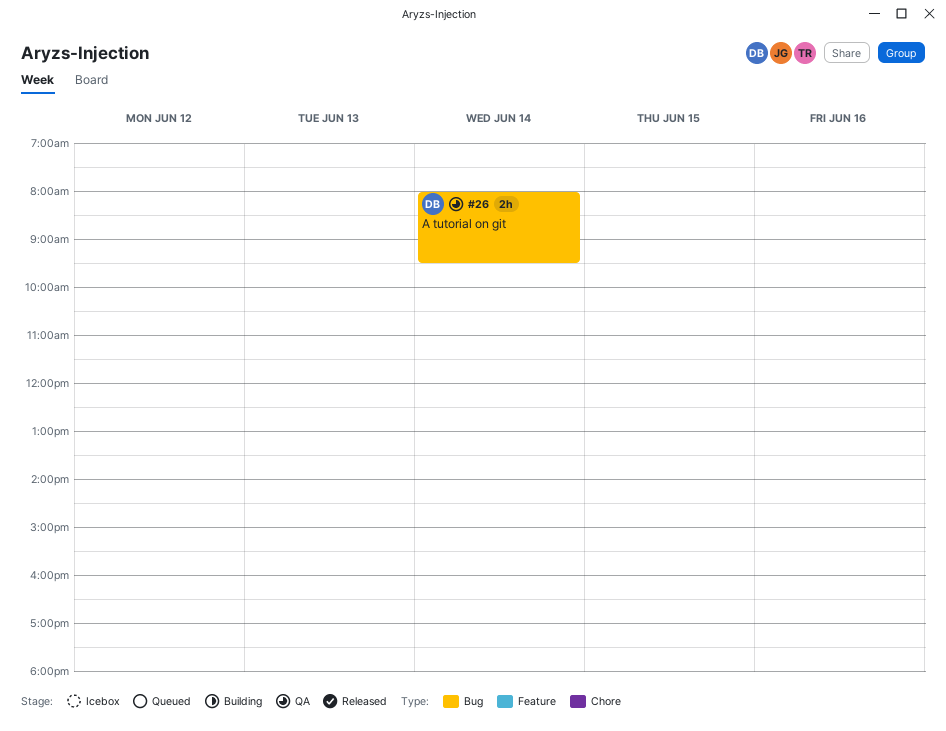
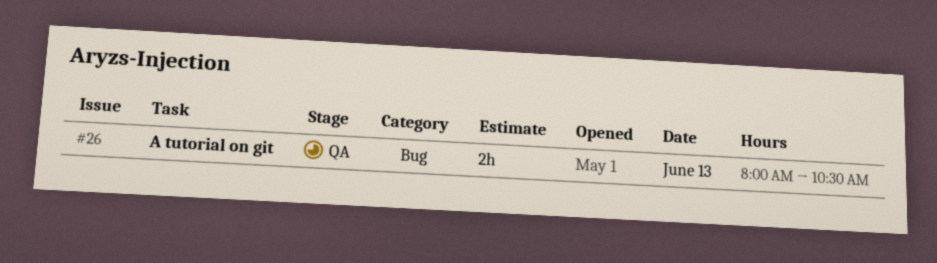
#26, day: Jun 14 -> Jun 13
#26, ends: 09:30 -> 10:30

